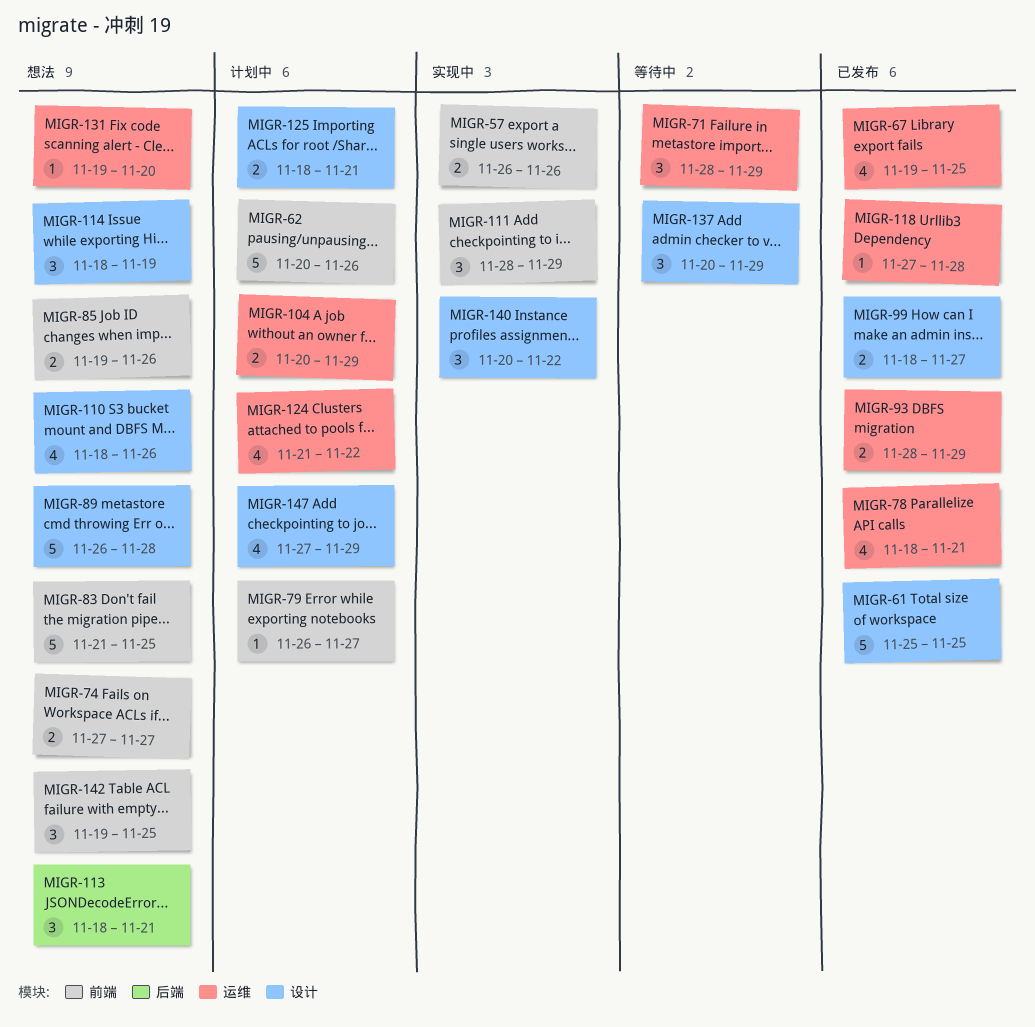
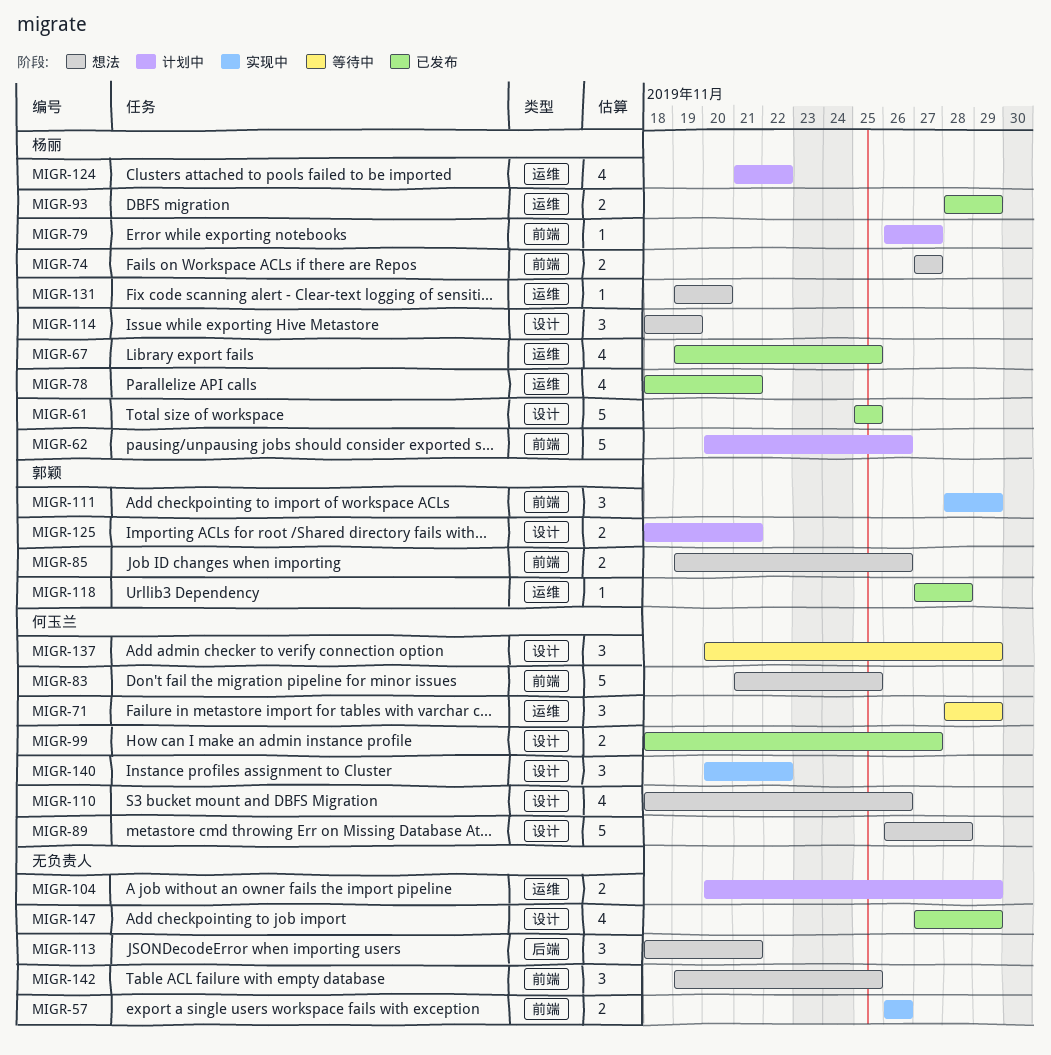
MIGR-147, status: 计划中 -> 已发布

